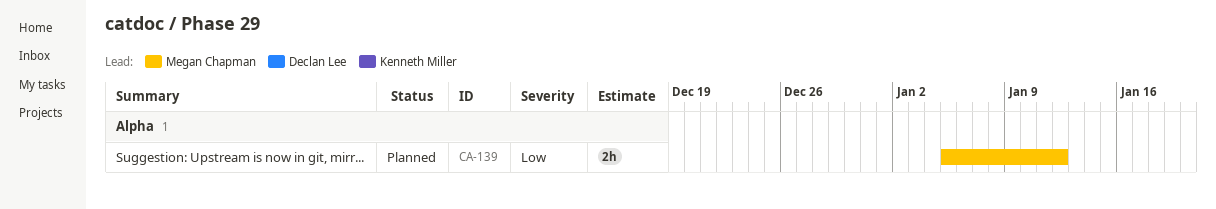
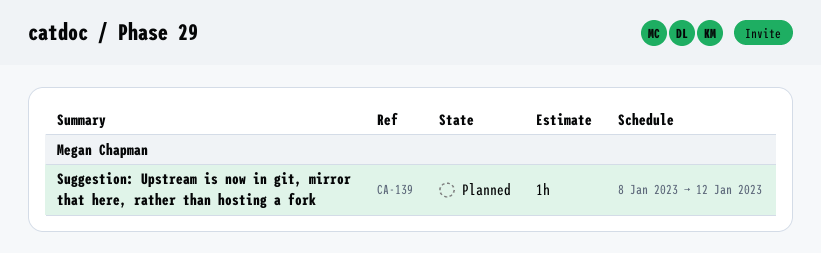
CA-139, estimate: 2h -> 1h
CA-139, start: Jan 5 -> Jan 8

